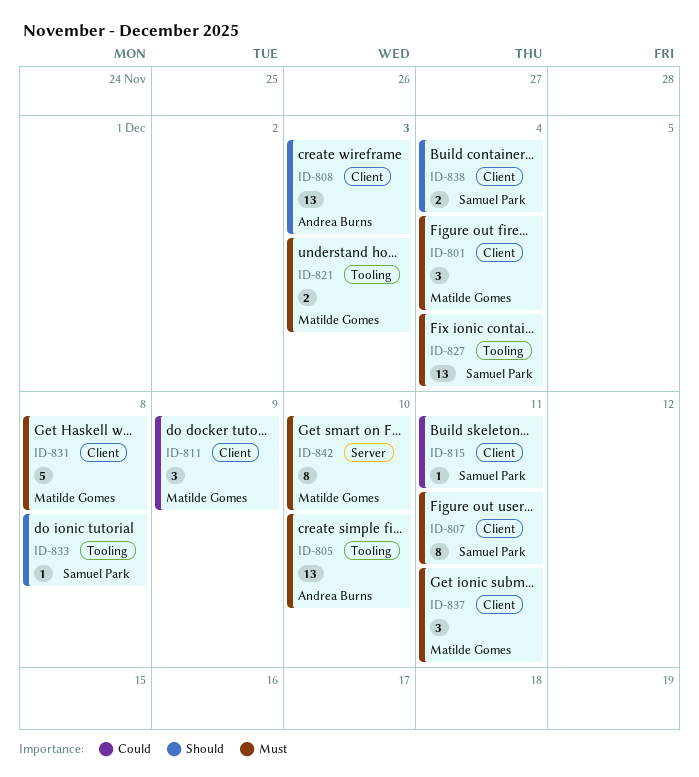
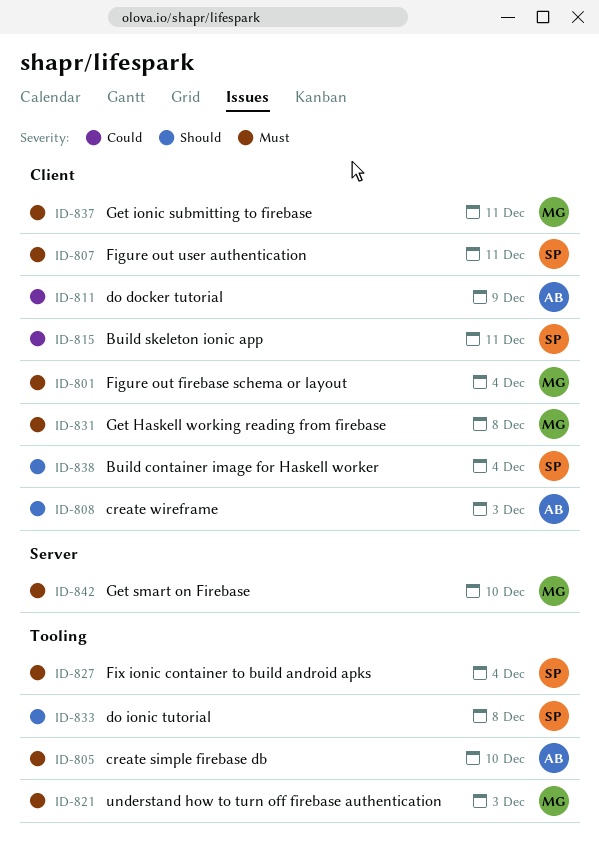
ID-811, owner: Matilde Gomes -> Andrea Burns

